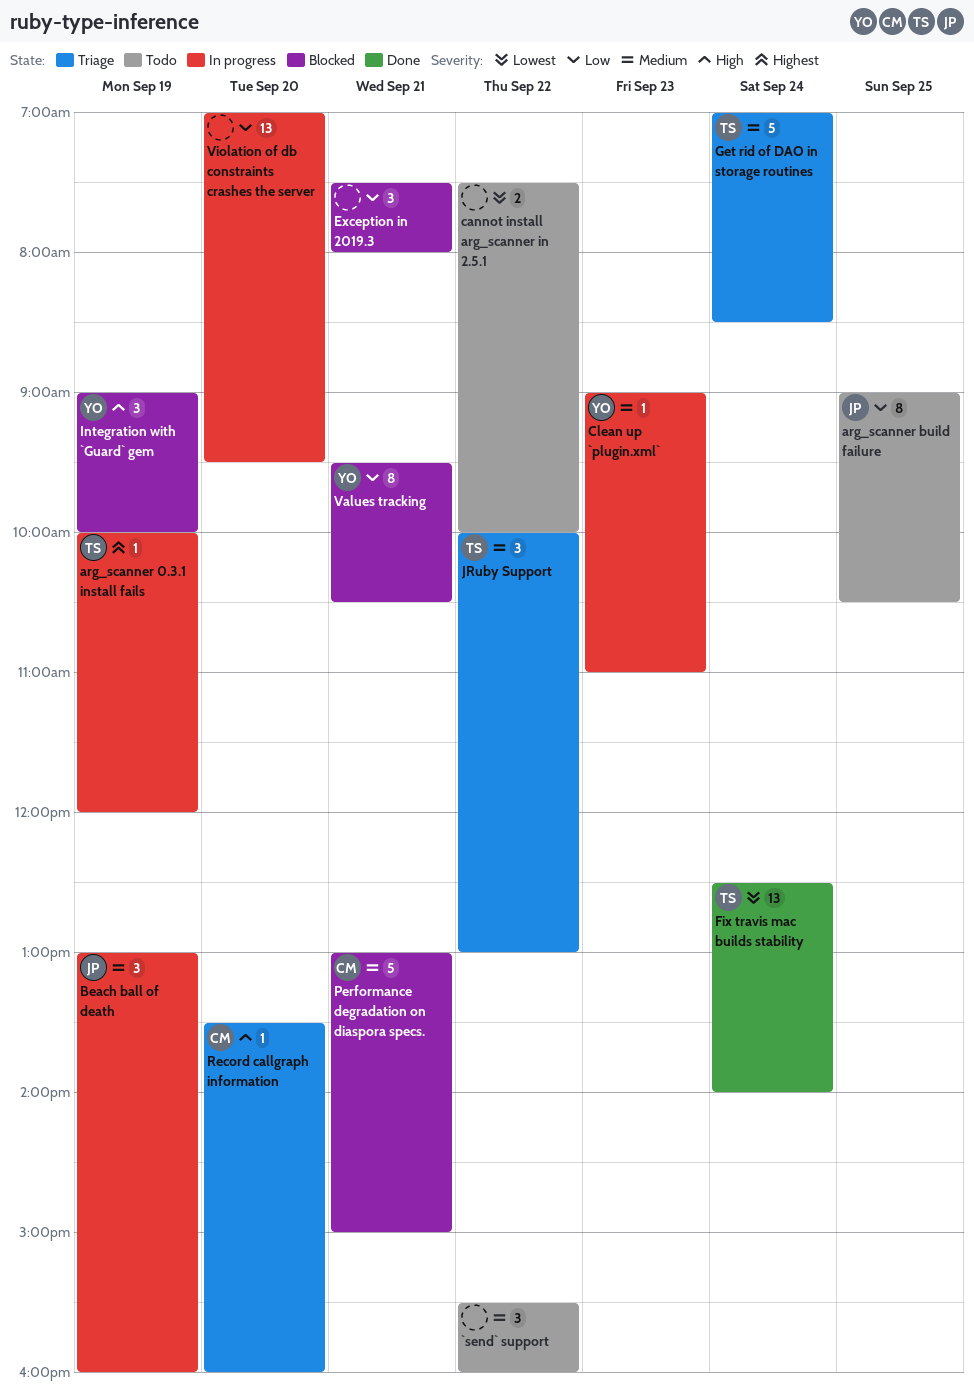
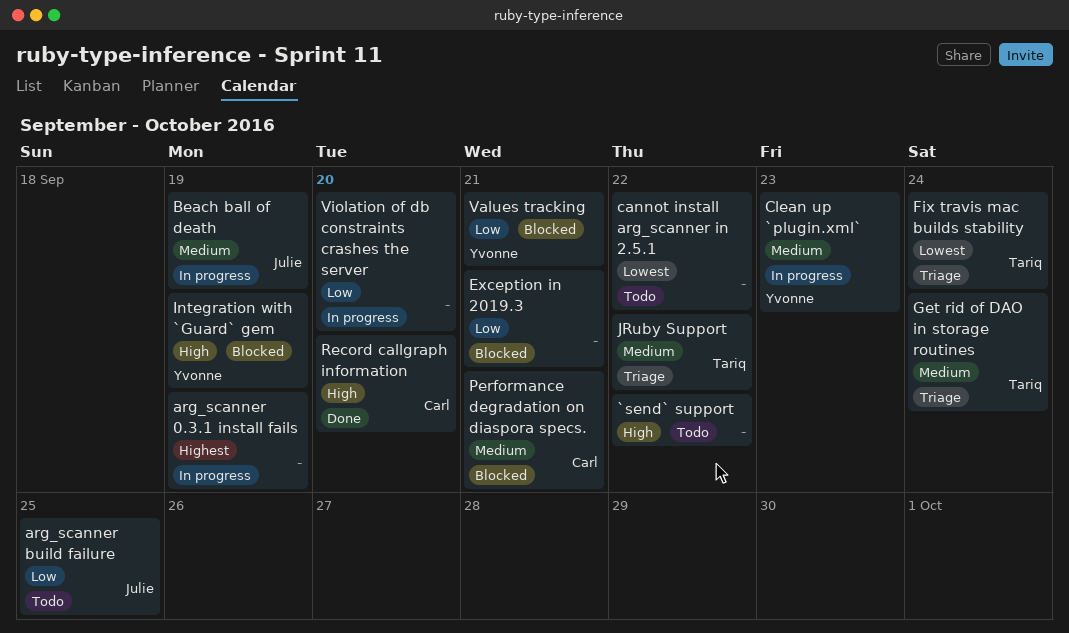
`send` support, priority: Medium -> High
arg_scanner 0.3.1 install fails, owner: Tariq -> none
Fix travis mac builds stability, status: Done -> Triage
Record callgraph information, status: Triage -> Done

